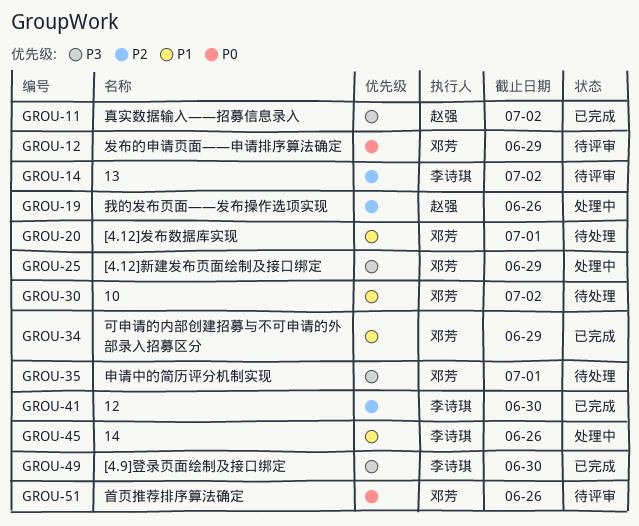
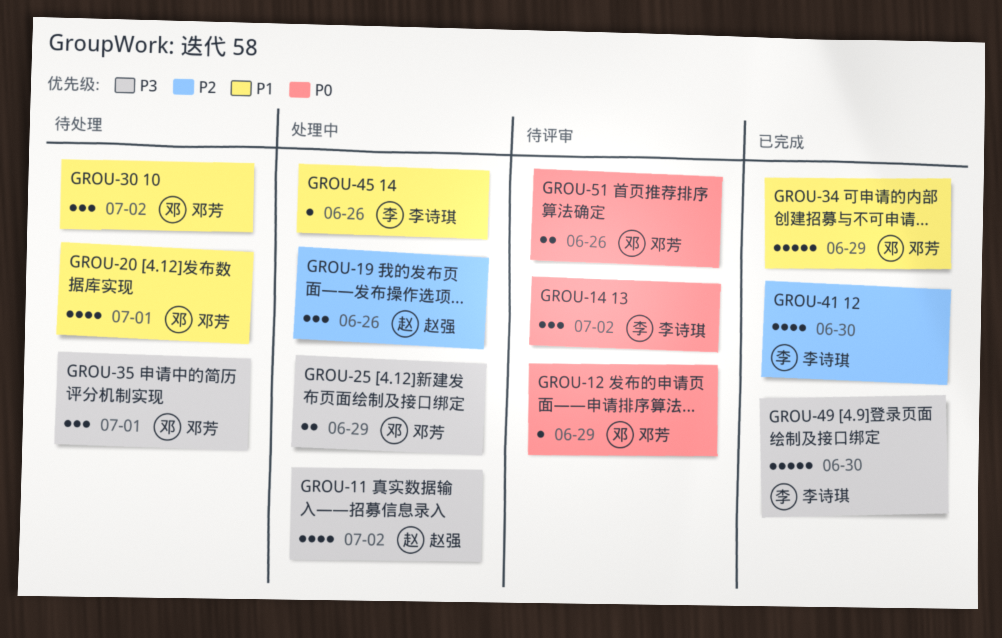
GROU-11, status: 已完成 -> 处理中
GROU-14, priority: P2 -> P0

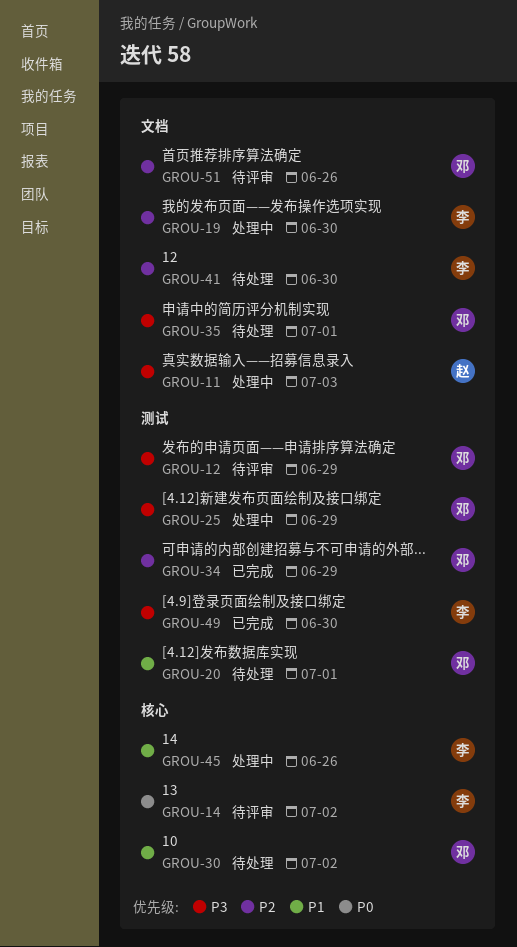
GROU-11, due: Jul 2 -> Jul 3
GROU-12, priority: P0 -> P3
GROU-19, owner: 赵强 -> 李诗琪
GROU-19, due: Jun 26 -> Jun 30
GROU-34, priority: P1 -> P2
GROU-41, status: 已完成 -> 待处理
GROU-51, priority: P0 -> P2

